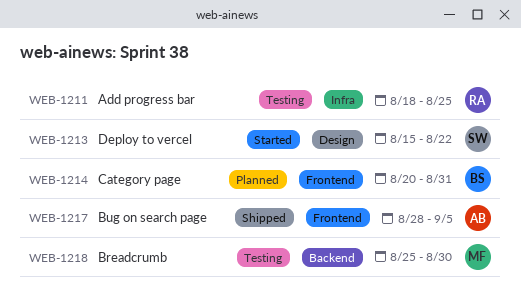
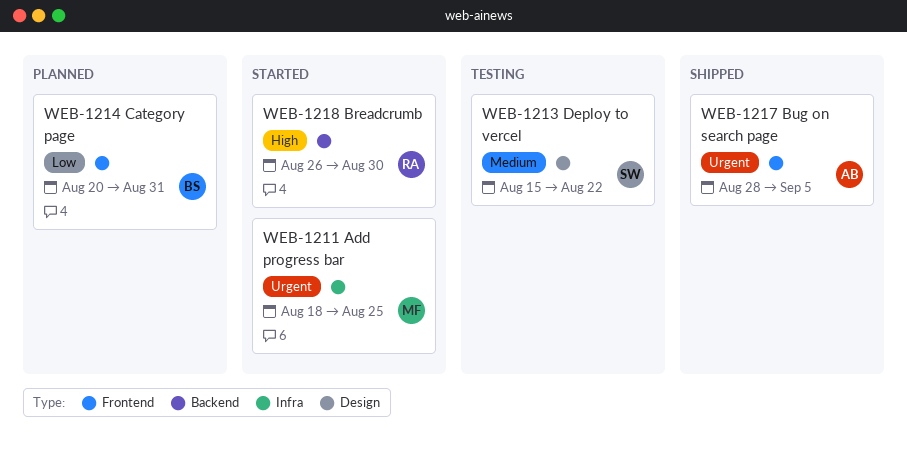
WEB-1211, status: Testing -> Started
WEB-1211, owner: RA -> MF
WEB-1213, status: Started -> Testing
WEB-1218, status: Testing -> Started
WEB-1218, owner: MF -> RA
WEB-1218, start: Aug 25 -> Aug 26

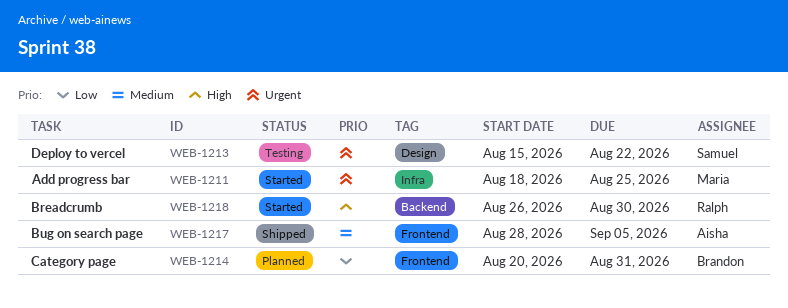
WEB-1213, priority: Medium -> Urgent
WEB-1217, priority: Urgent -> Medium

